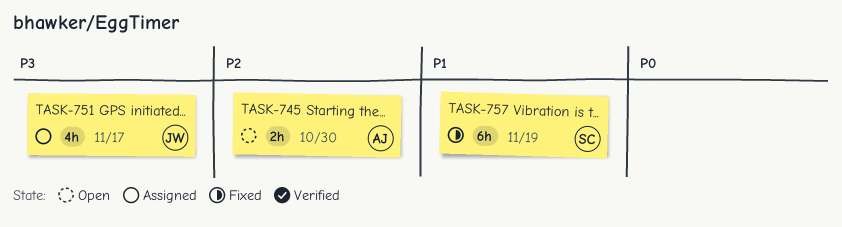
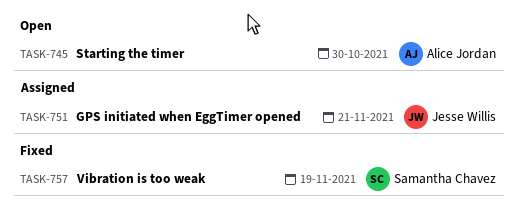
TASK-751, due: Nov 17 -> Nov 21

